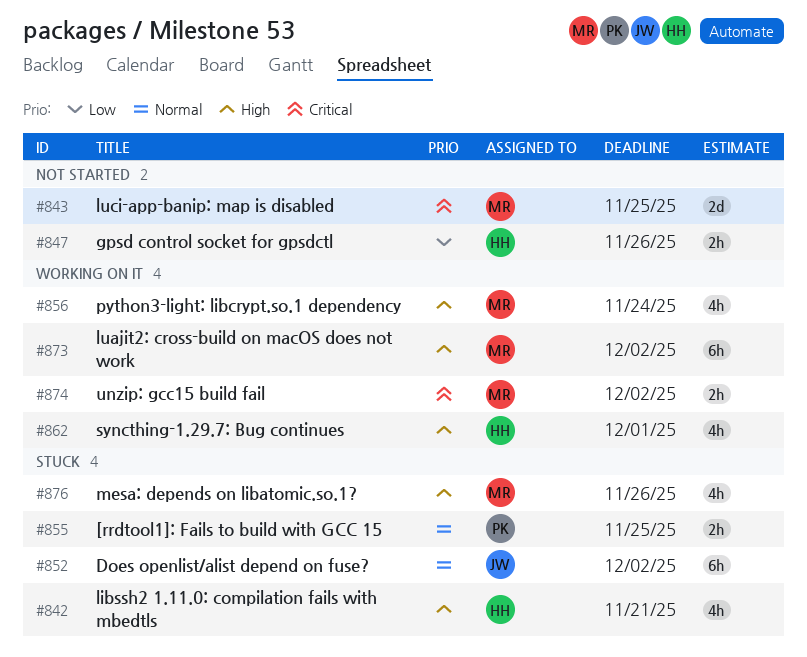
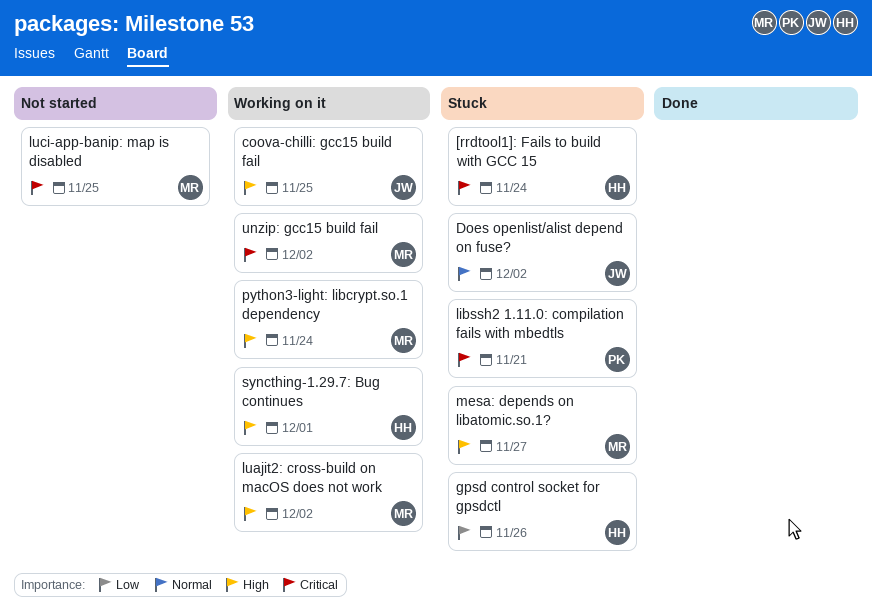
[rrdtool1]: Fails to build with GCC 15, owner: PK -> HH
[rrdtool1]: Fails to build with GCC 15, priority: Normal -> Critical
[rrdtool1]: Fails to build with GCC 15, due: Nov 25 -> Nov 24
coova-chilli: gcc15 build fail: none -> present
gpsd control socket for gpsdctl, status: Not started -> Stuck
libssh2 1.11.0: compilation fails with mbedtls, owner: HH -> PK
libssh2 1.11.0: compilation fails with mbedtls, priority: High -> Critical
mesa: depends on libatomic.so.1?, due: Nov 26 -> Nov 27

